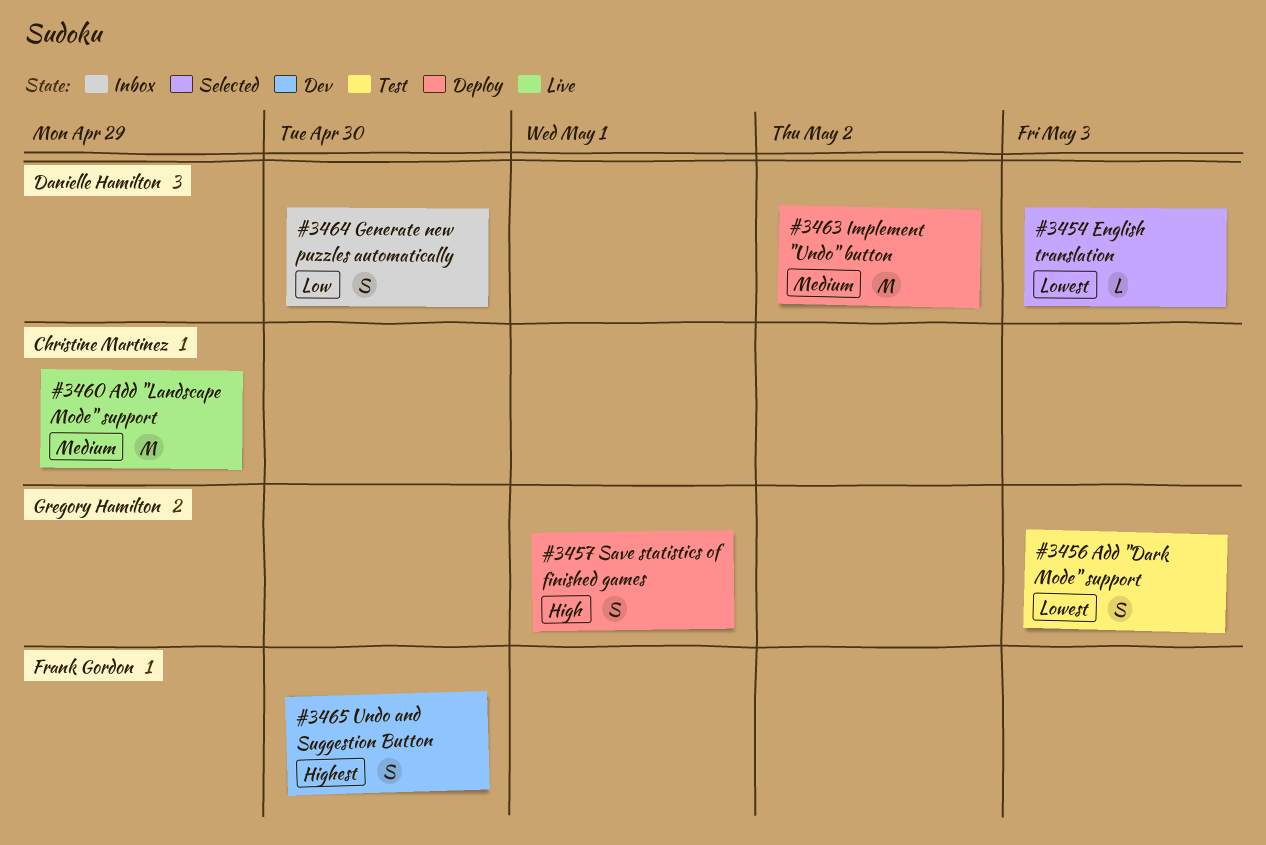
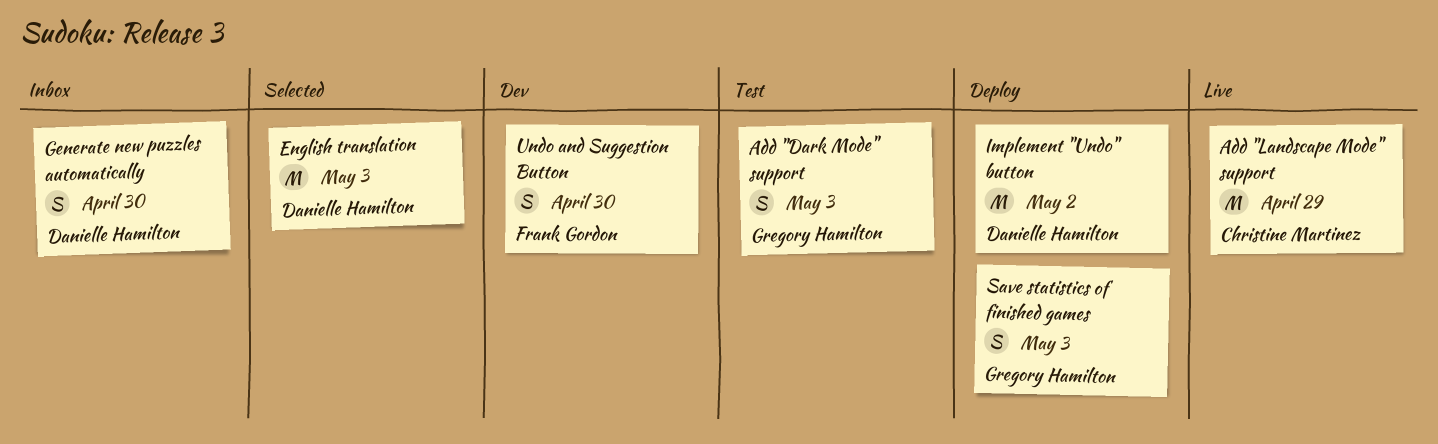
English translation, estimate: L -> M
Save statistics of finished games, due: May 1 -> May 3

